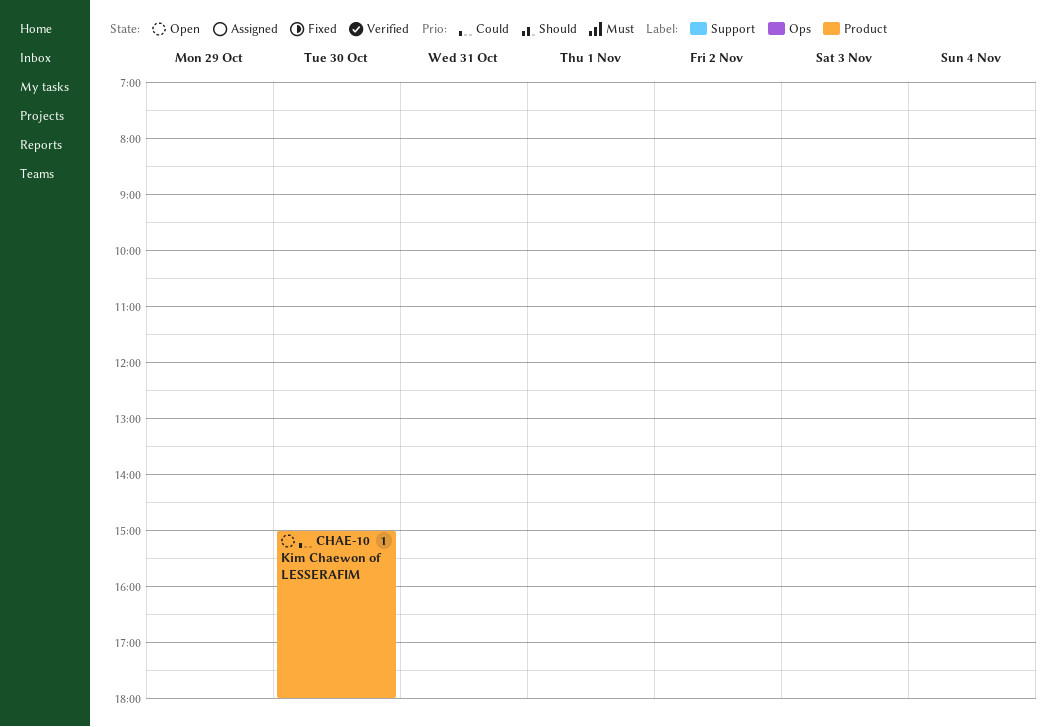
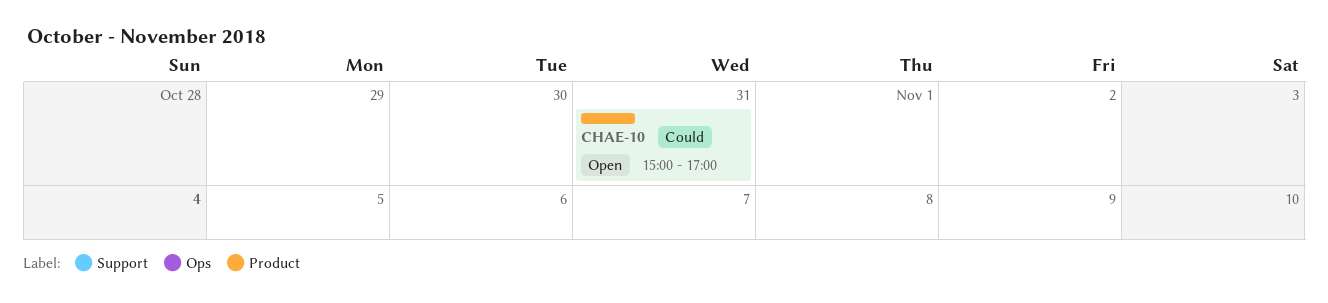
CHAE-10, day: Oct 30 -> Oct 31
CHAE-10, ends: 18:00 -> 17:00

